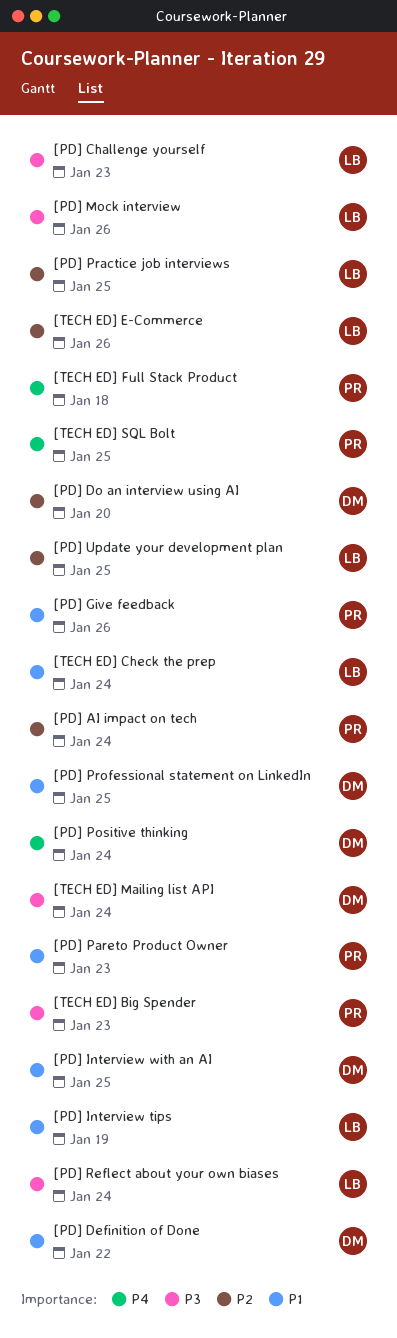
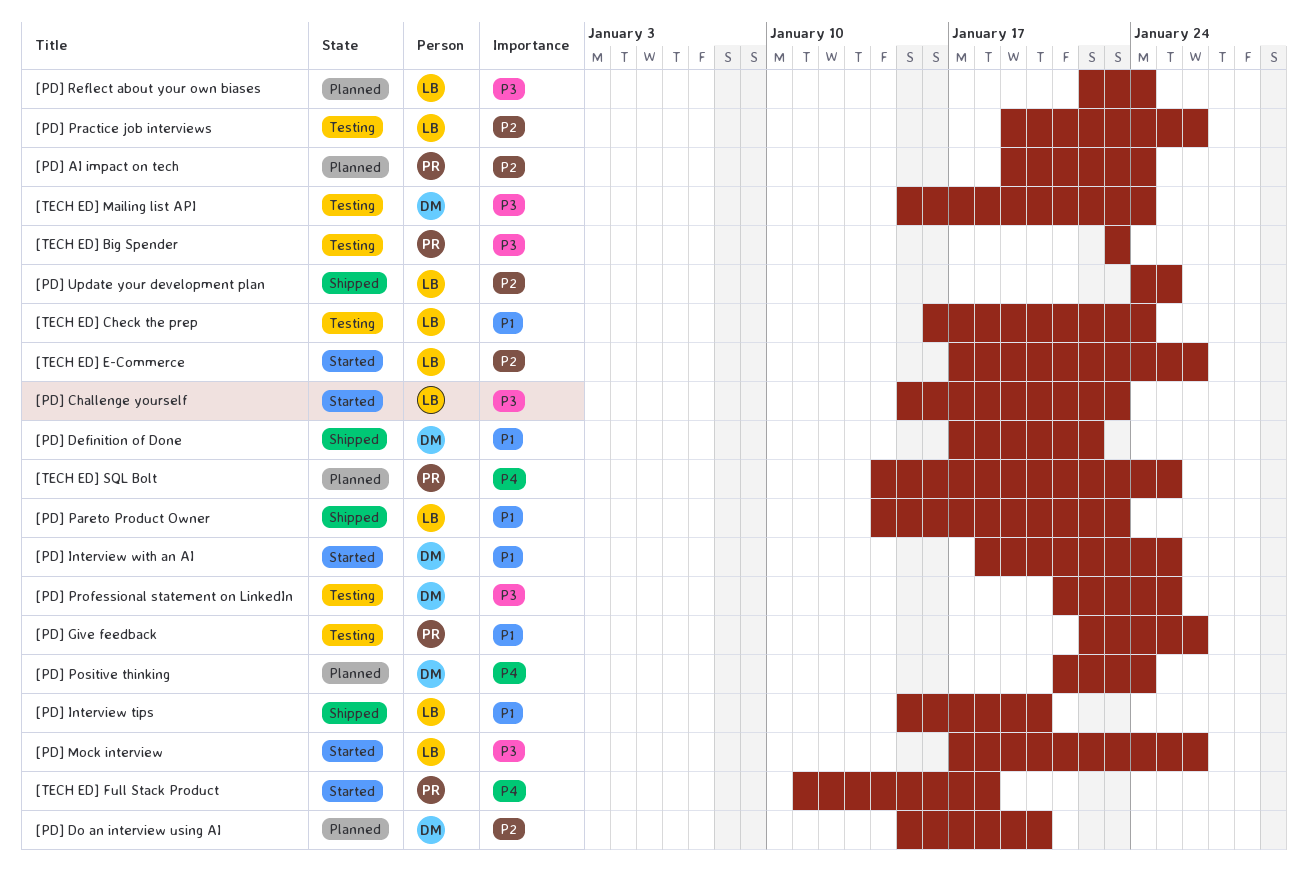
[PD] Interview tips, due: Jan 19 -> Jan 20
[PD] Pareto Product Owner, owner: PR -> LB
[PD] Practice job interviews, due: Jan 25 -> Jan 26
[PD] Professional statement on LinkedIn, priority: P1 -> P3

